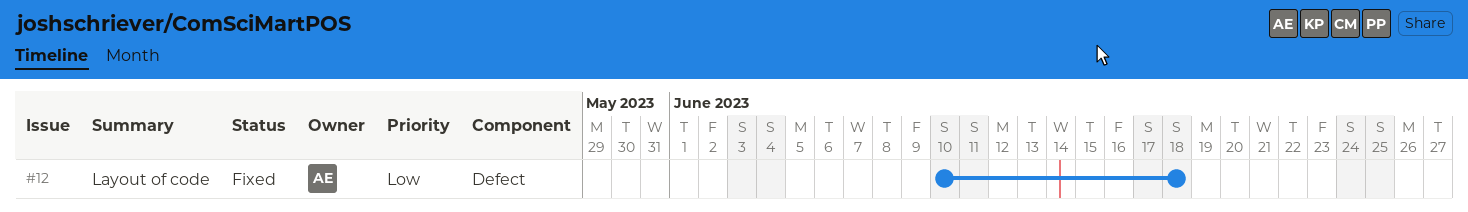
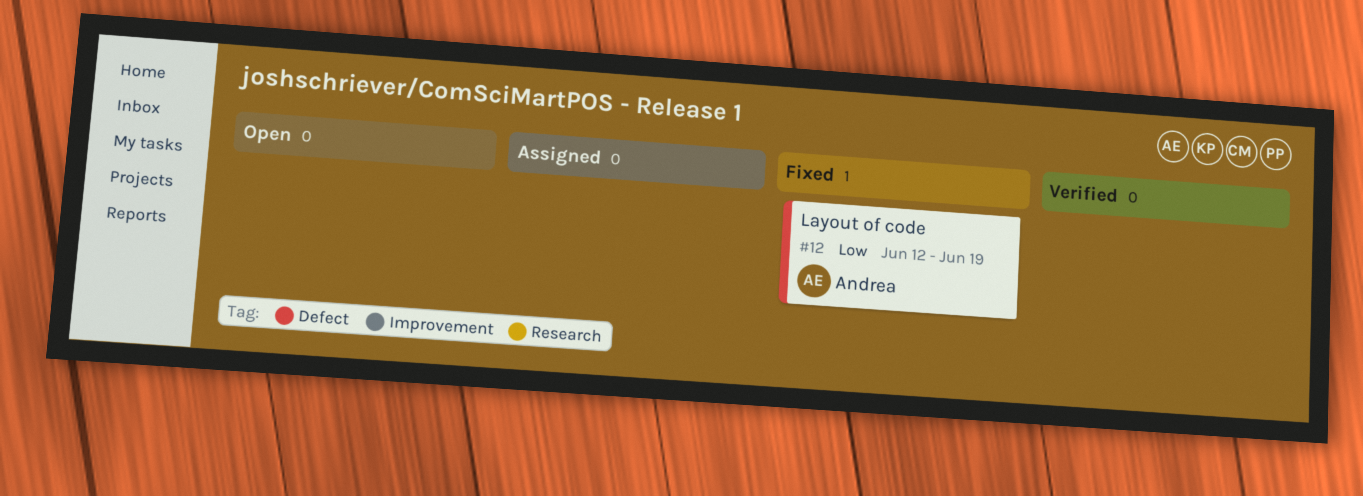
#12, start: Jun 10 -> Jun 12
#12, due: Jun 18 -> Jun 19

